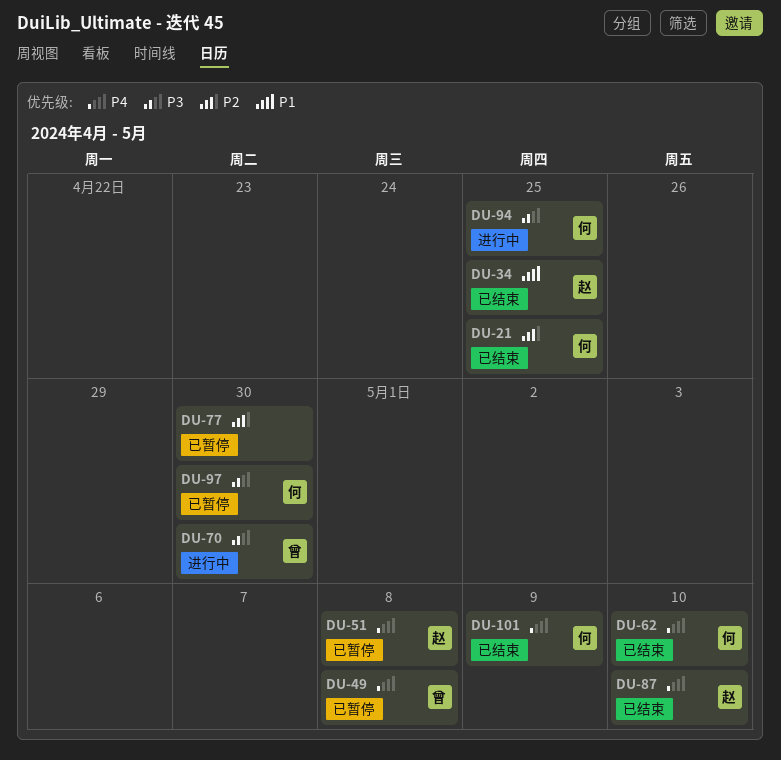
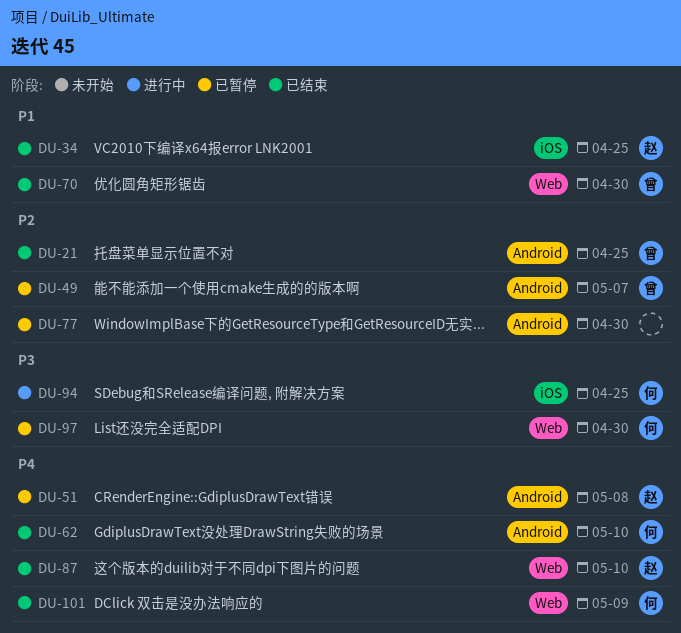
DU-21, owner: 何 -> 曾
DU-49, priority: P4 -> P2
DU-49, due: May 8 -> May 7
DU-70, status: 进行中 -> 已结束
DU-70, priority: P3 -> P1

